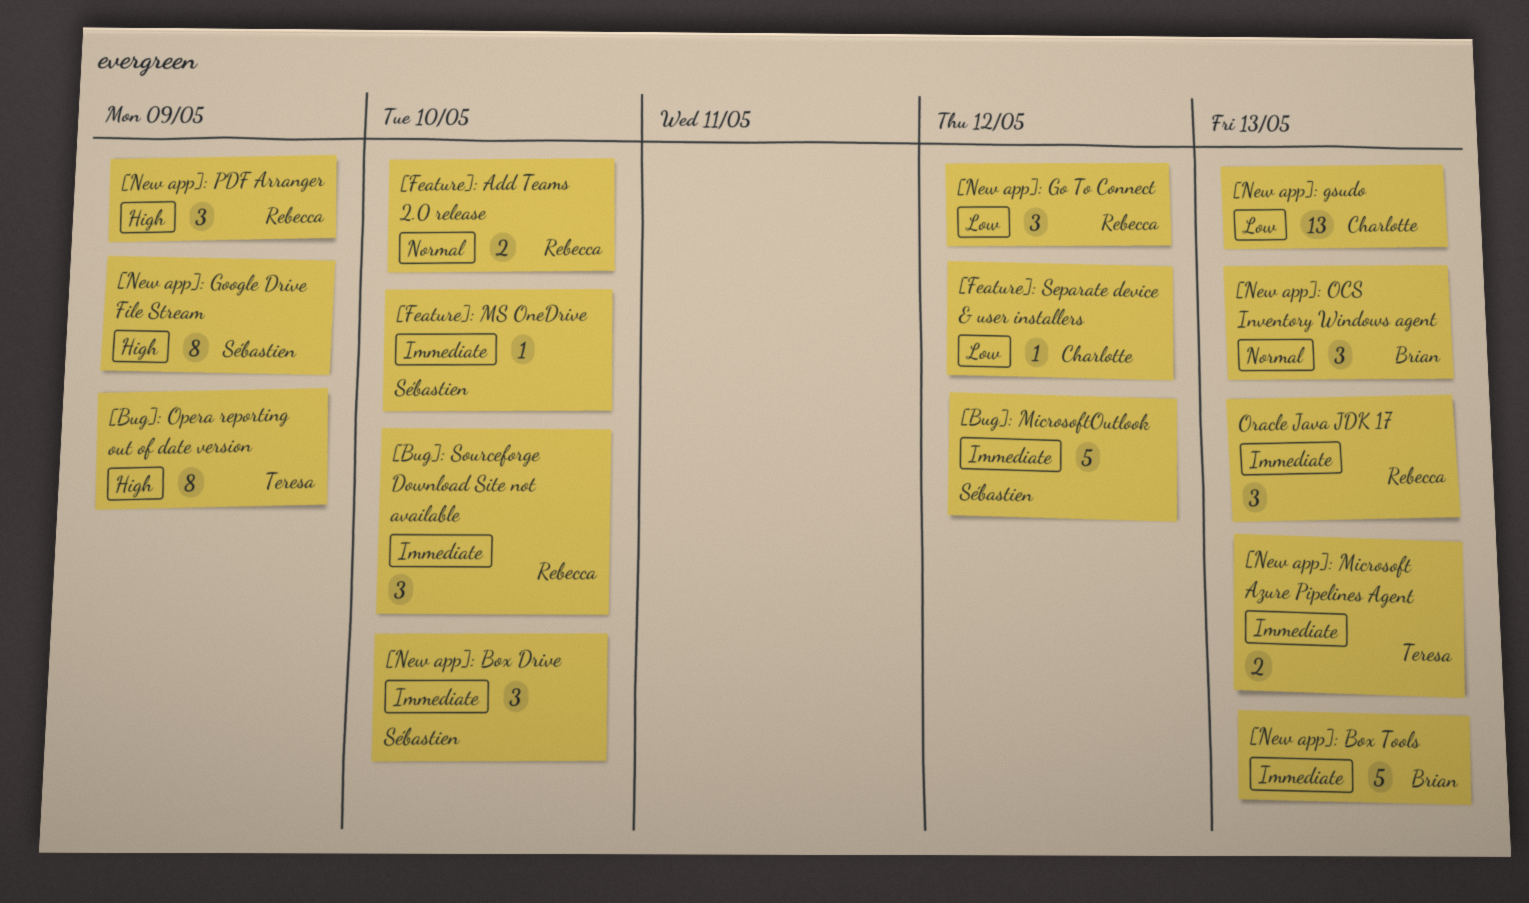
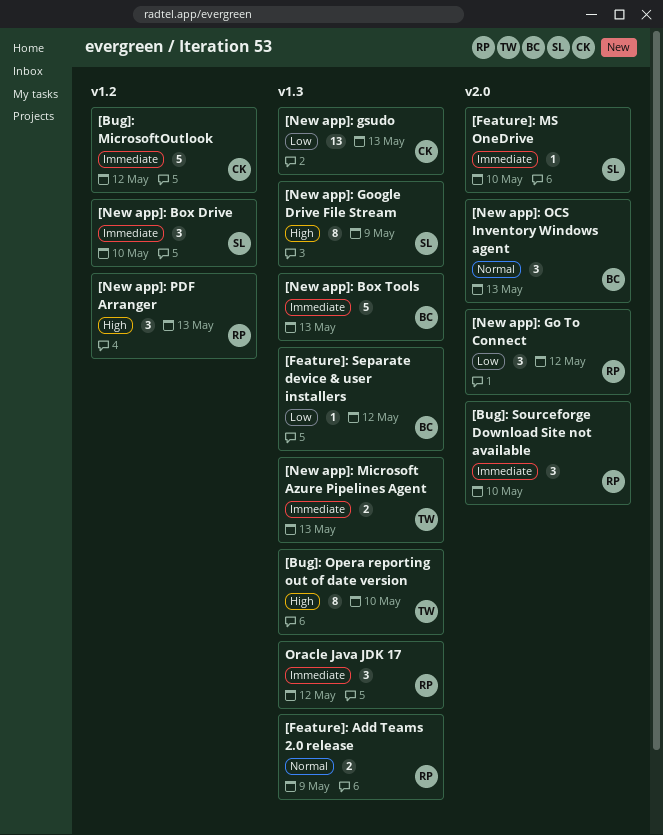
[Bug]: MicrosoftOutlook, owner: Sébastien -> Charlotte
[Bug]: Opera reporting out of date version, due: May 9 -> May 10
[Feature]: Add Teams 2.0 release, due: May 10 -> May 9
[Feature]: Separate device & user installers, owner: Charlotte -> Brian
[New app]: PDF Arranger, due: May 9 -> May 13
Oracle Java JDK 17, due: May 13 -> May 12

